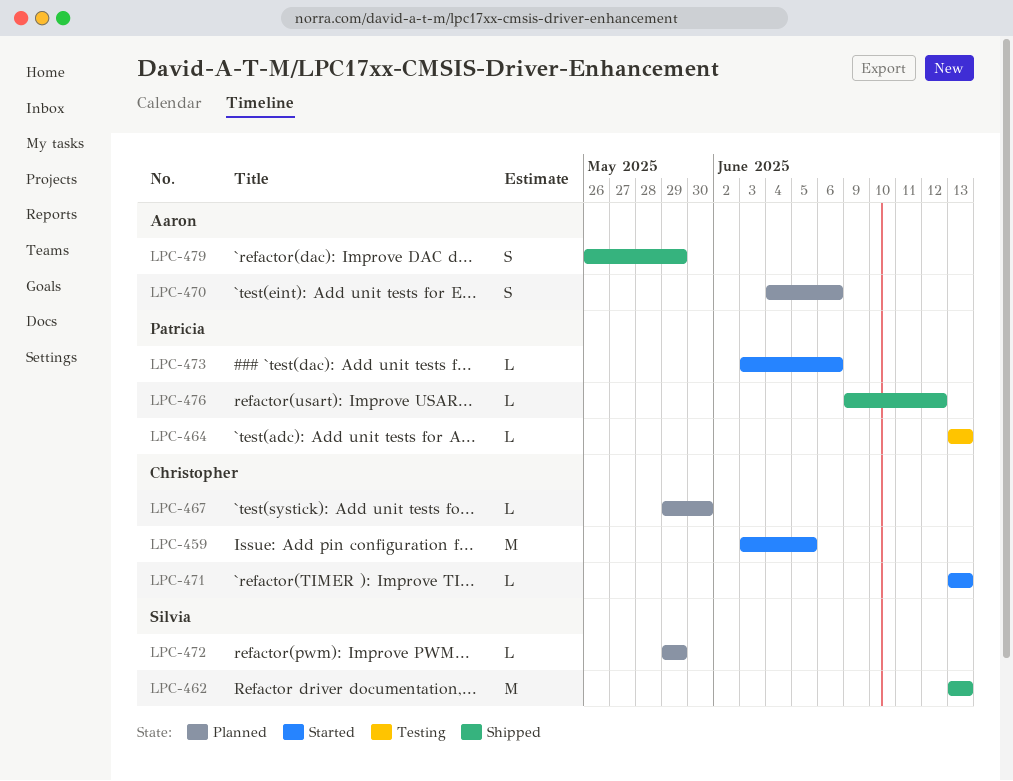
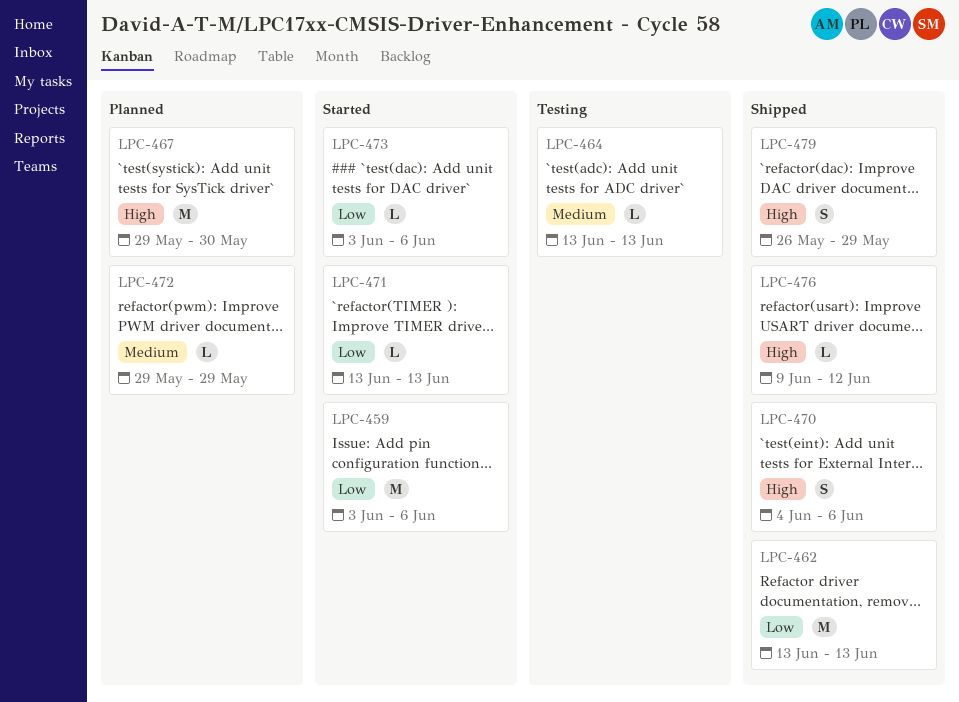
LPC-459, due: Jun 5 -> Jun 6
LPC-467, estimate: L -> M
LPC-470, status: Planned -> Shipped

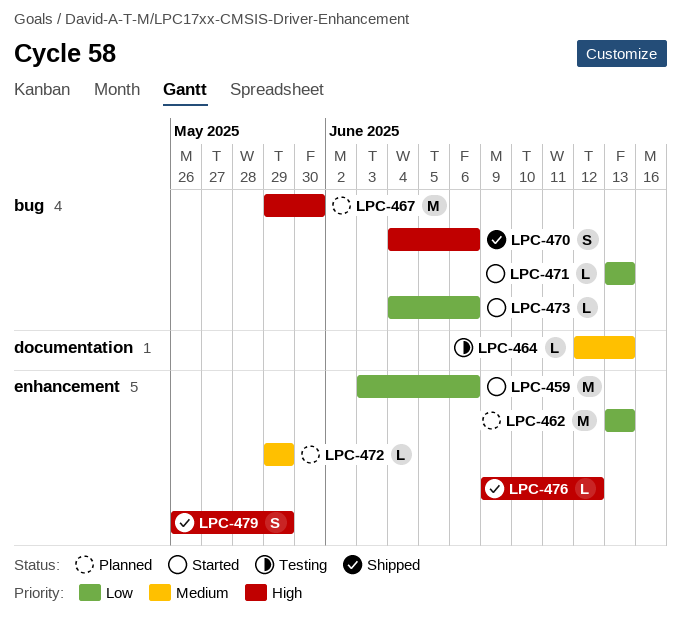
LPC-462, status: Shipped -> Planned
LPC-464, start: Jun 13 -> Jun 12
LPC-473, start: Jun 3 -> Jun 4

